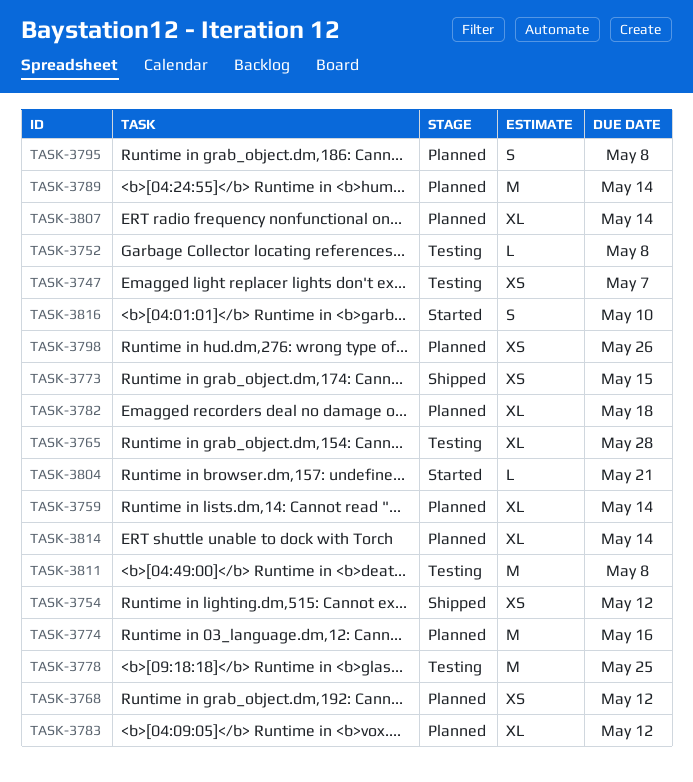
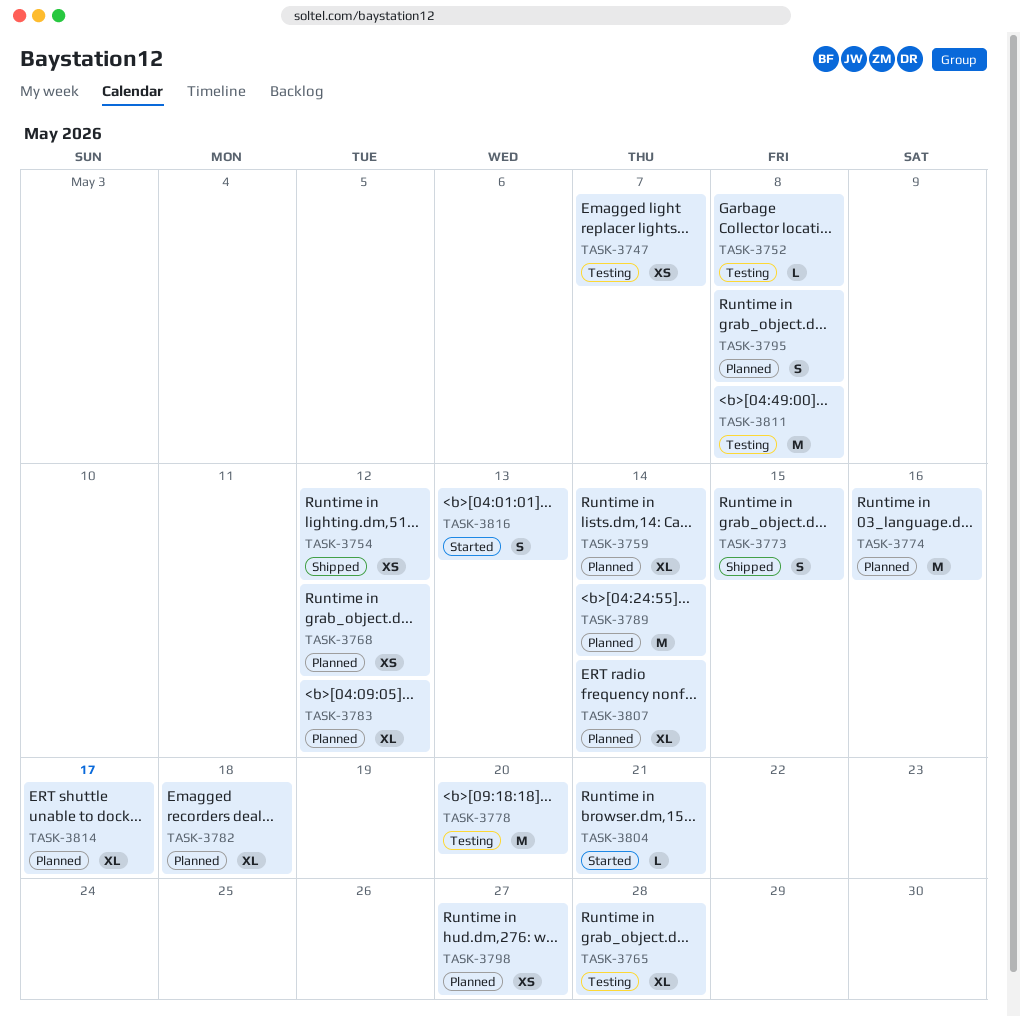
TASK-3773, estimate: XS -> S
TASK-3778, due: May 25 -> May 20
TASK-3798, due: May 26 -> May 27
TASK-3814, due: May 14 -> May 17
TASK-3816, due: May 10 -> May 13

